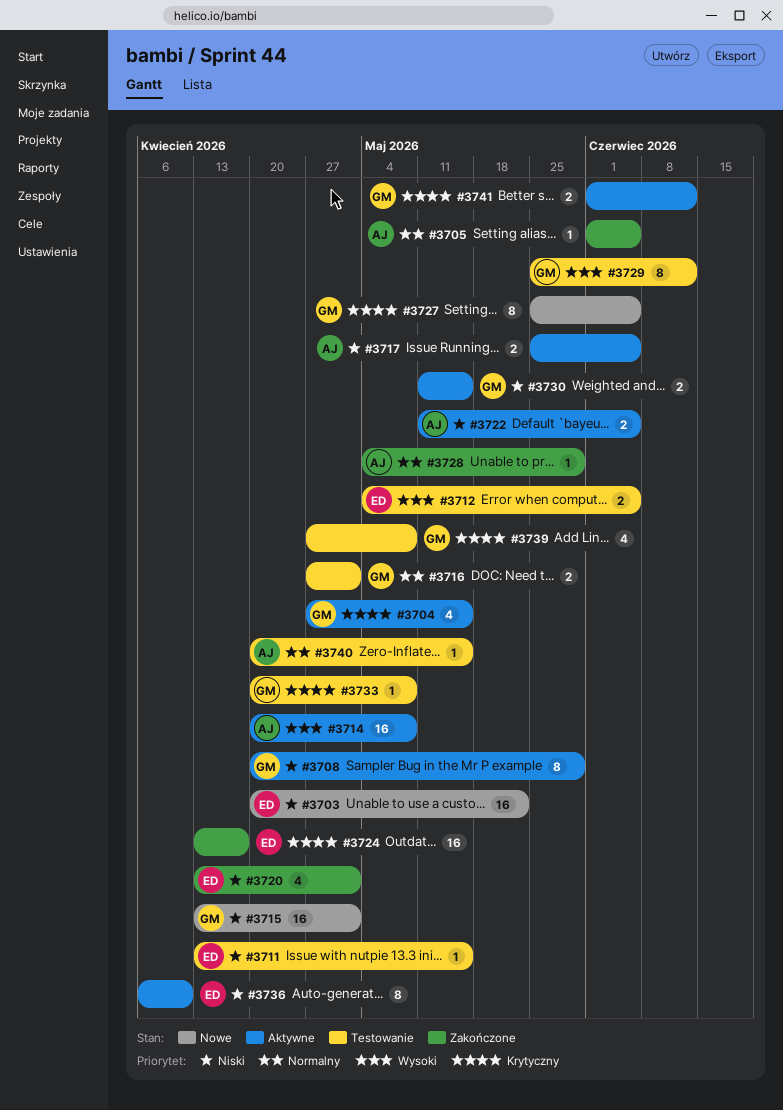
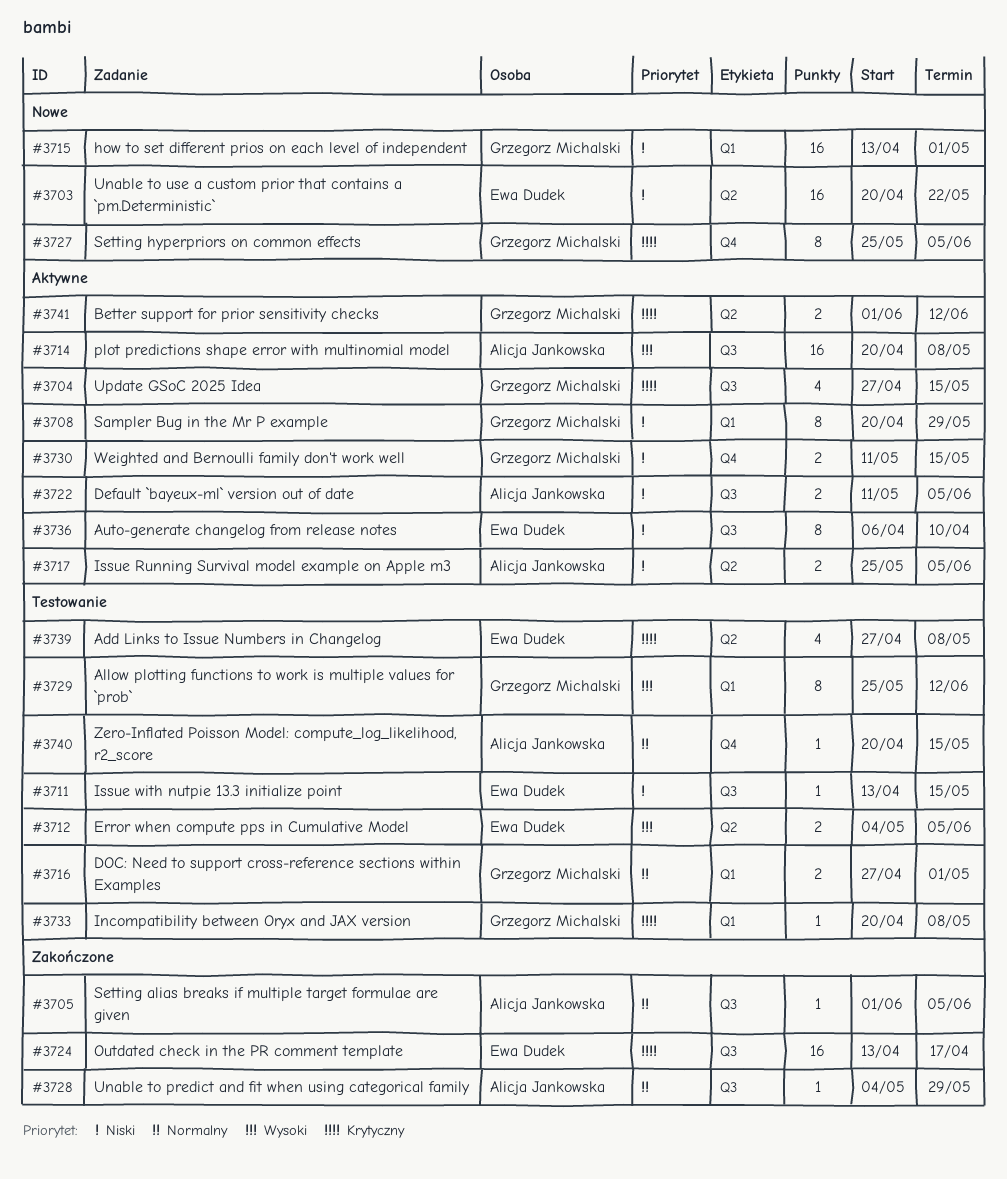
#3720: present -> none
#3739, owner: Grzegorz Michalski -> Ewa Dudek

